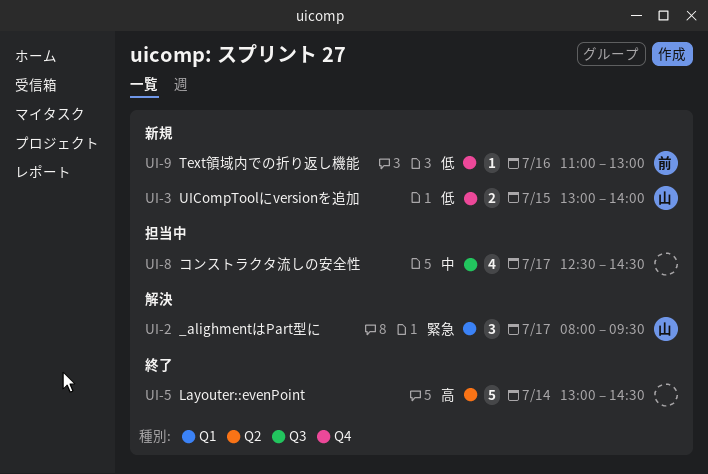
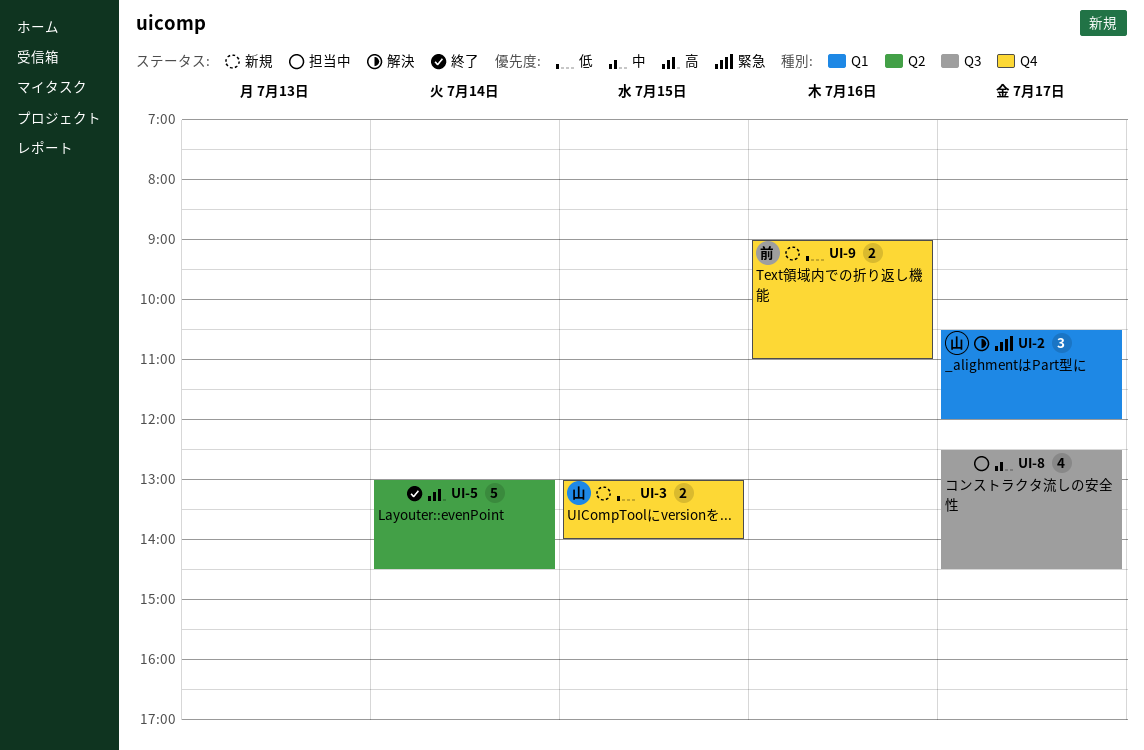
UI-2, begins: 08:00 -> 10:30
UI-2, ends: 09:30 -> 12:00
UI-9, estimate: 1 -> 2
UI-9, begins: 11:00 -> 09:00
UI-9, ends: 13:00 -> 11:00

